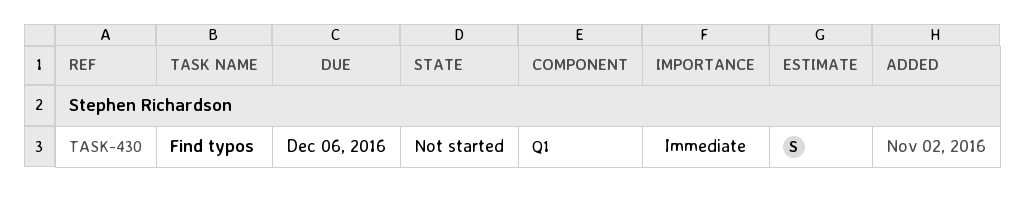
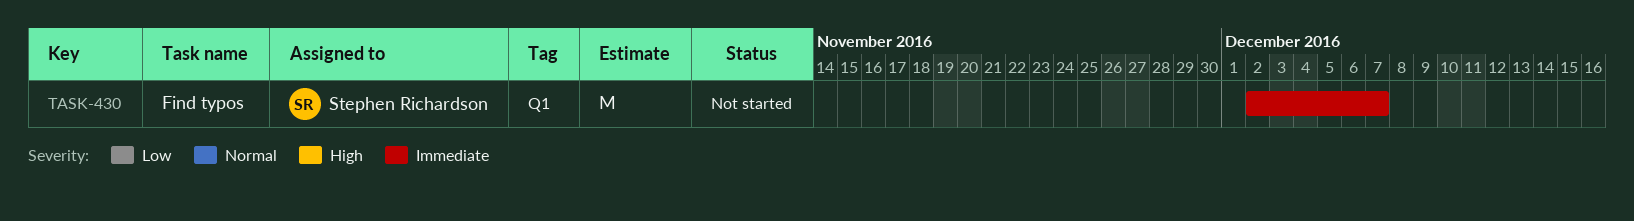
TASK-430, estimate: S -> M
TASK-430, due: Dec 6 -> Dec 7

